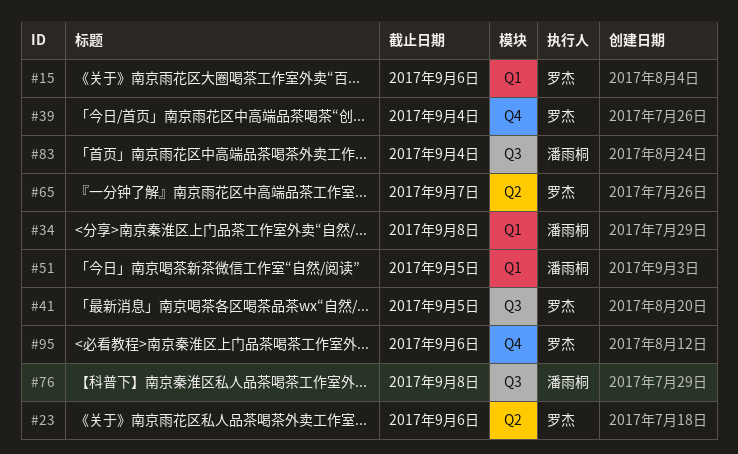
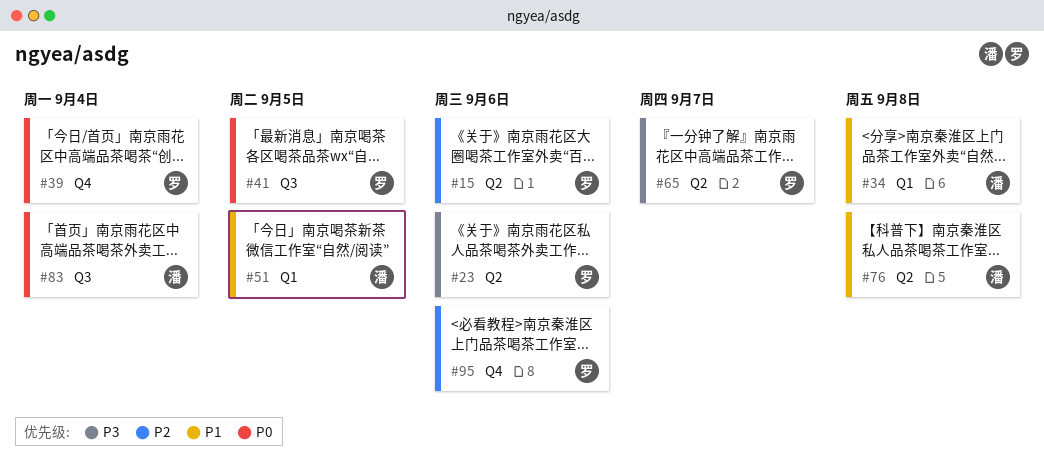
#15, label: Q1 -> Q2
#76, label: Q3 -> Q2

